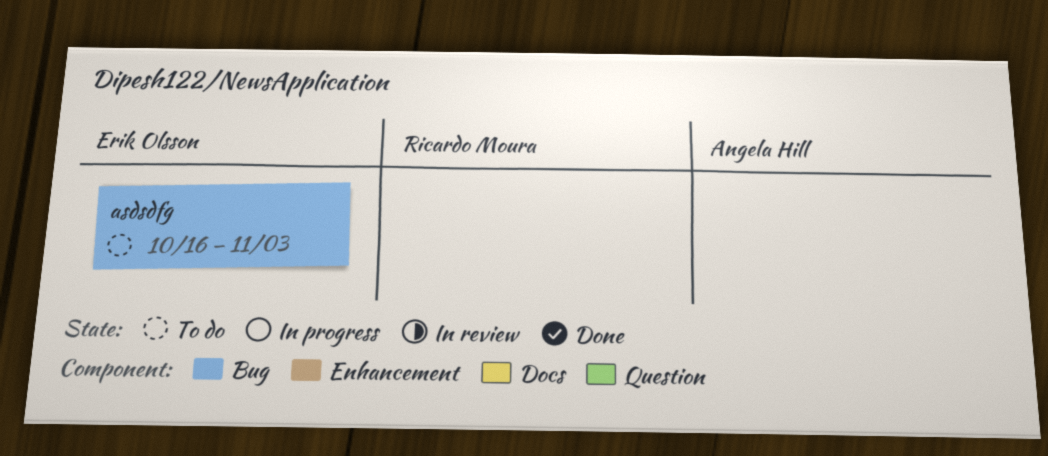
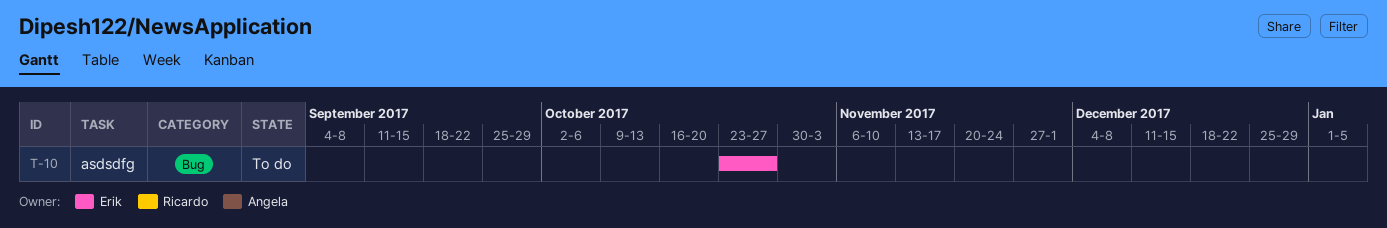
asdsdfg, start: Oct 16 -> Oct 23
asdsdfg, due: Nov 3 -> Oct 27

